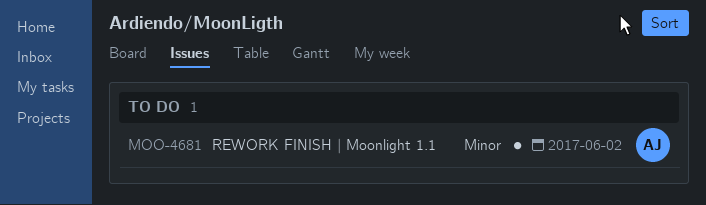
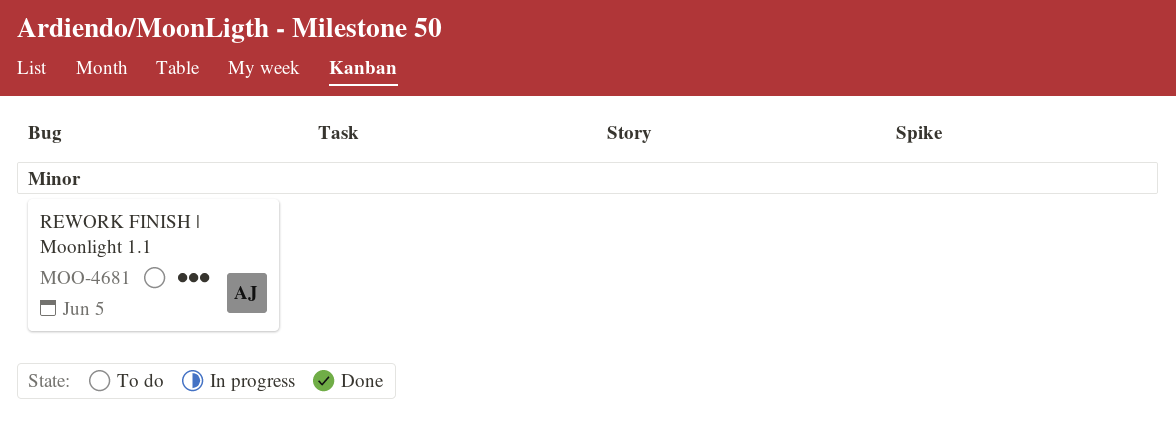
MOO-4681, estimate: 1 -> 3
MOO-4681, due: Jun 2 -> Jun 5

